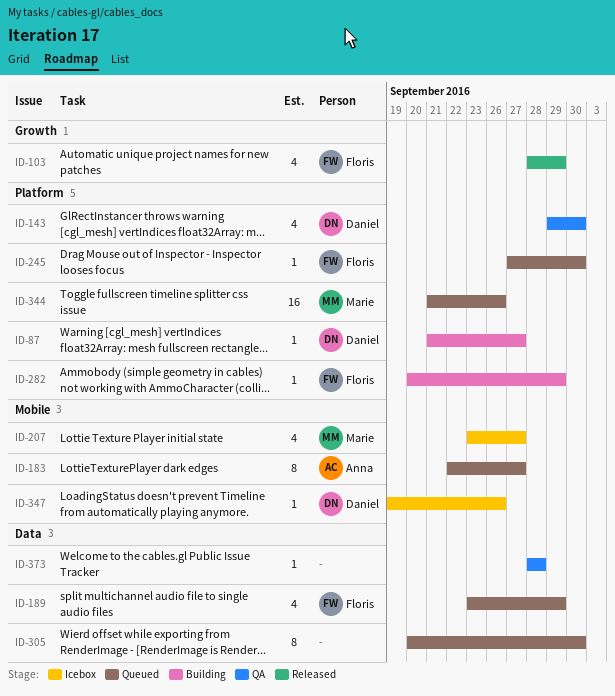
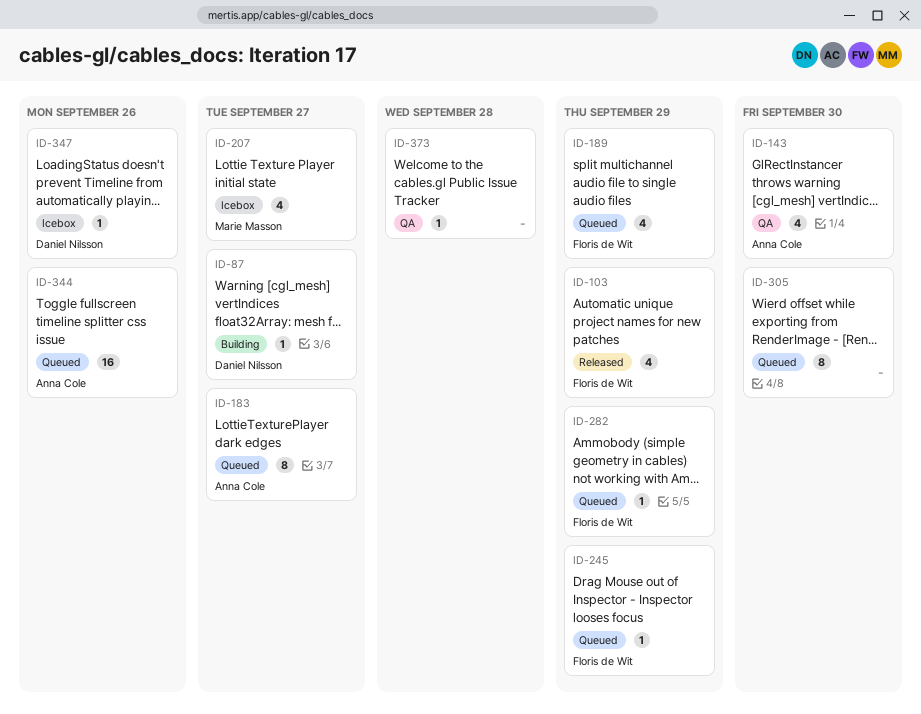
ID-143, owner: Daniel Nilsson -> Anna Cole
ID-245, due: Sep 30 -> Sep 29
ID-282, status: Building -> Queued
ID-344, owner: Marie Masson -> Anna Cole

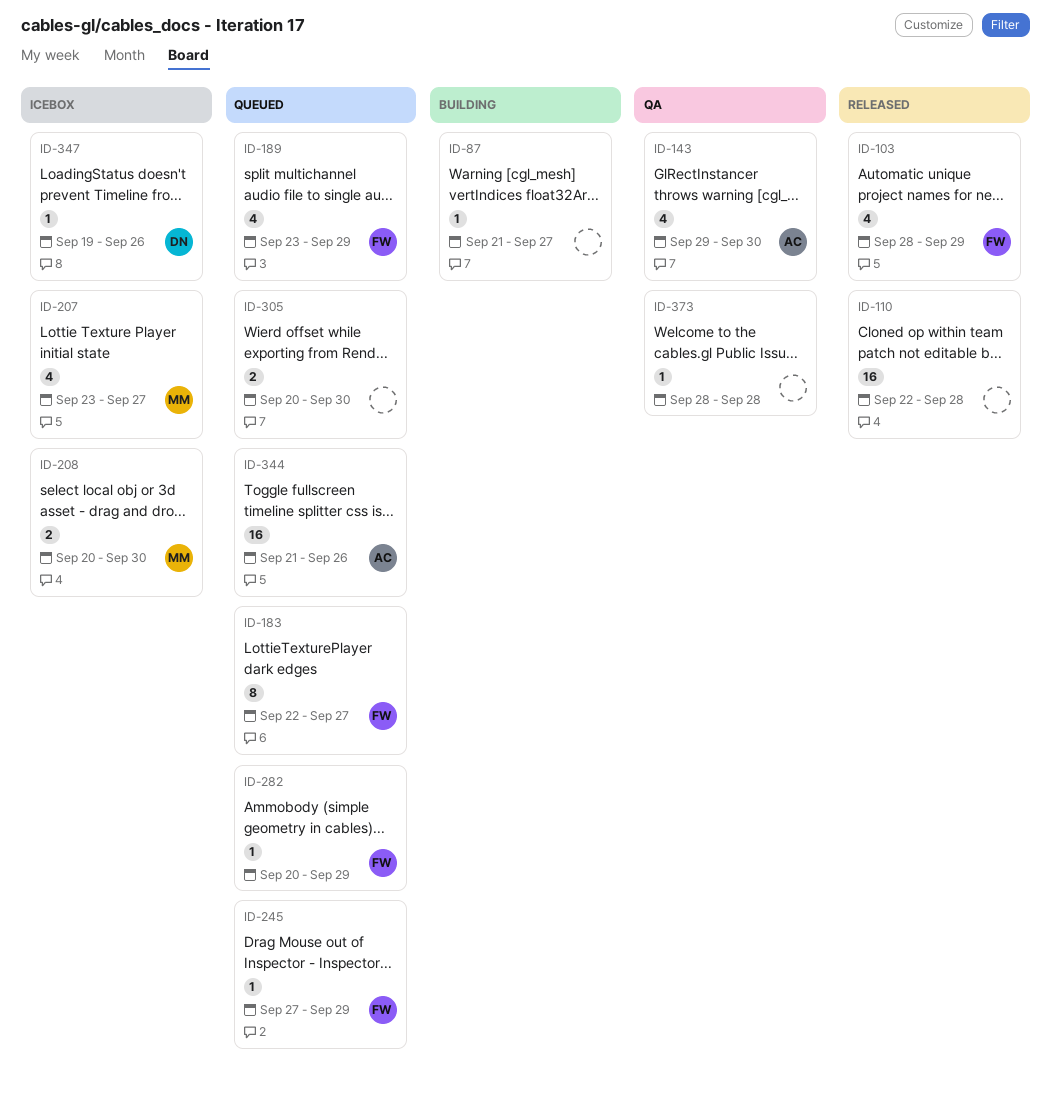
ID-87, owner: Daniel Nilsson -> none
ID-110: none -> present
ID-183, owner: Anna Cole -> Floris de Wit
ID-208: none -> present
ID-305, estimate: 8 -> 2

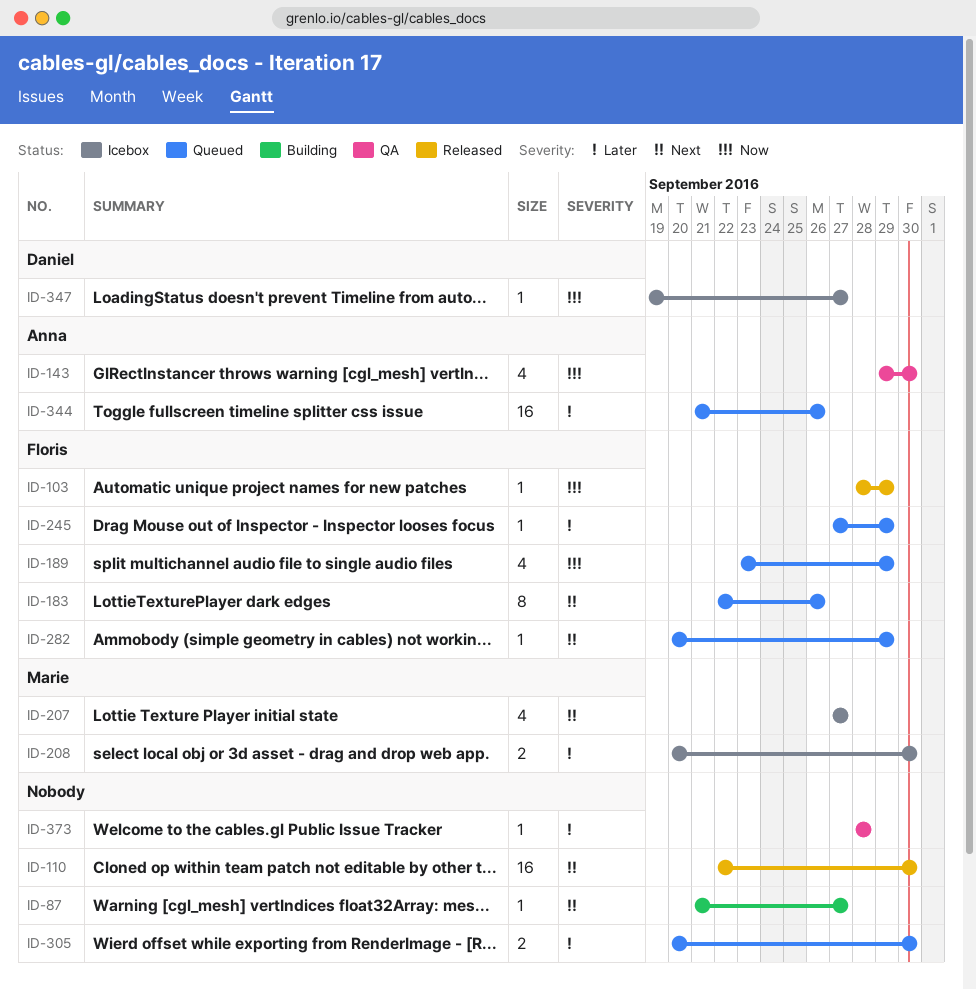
ID-103, estimate: 4 -> 1
ID-110, due: Sep 28 -> Sep 30
ID-183, due: Sep 27 -> Sep 26
ID-207, start: Sep 23 -> Sep 27
ID-347, due: Sep 26 -> Sep 27

